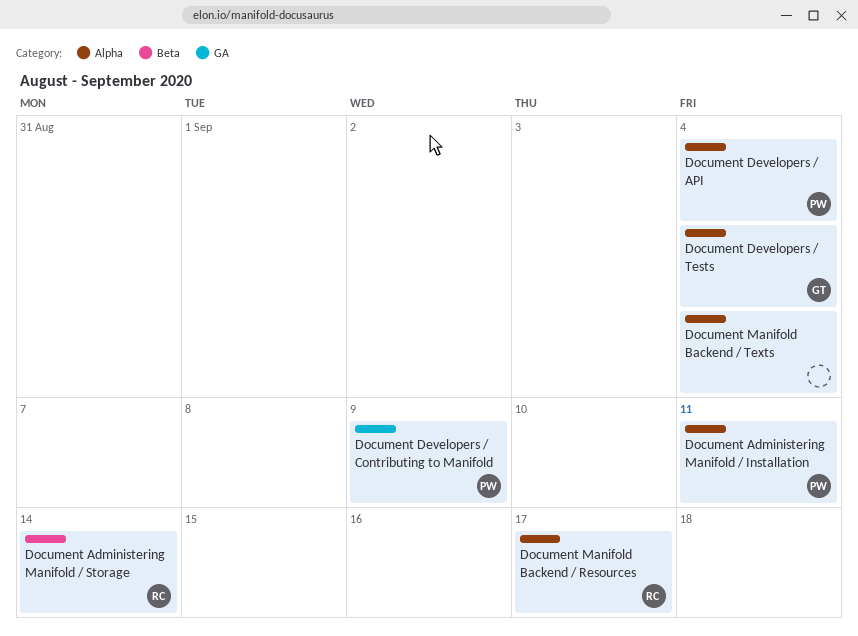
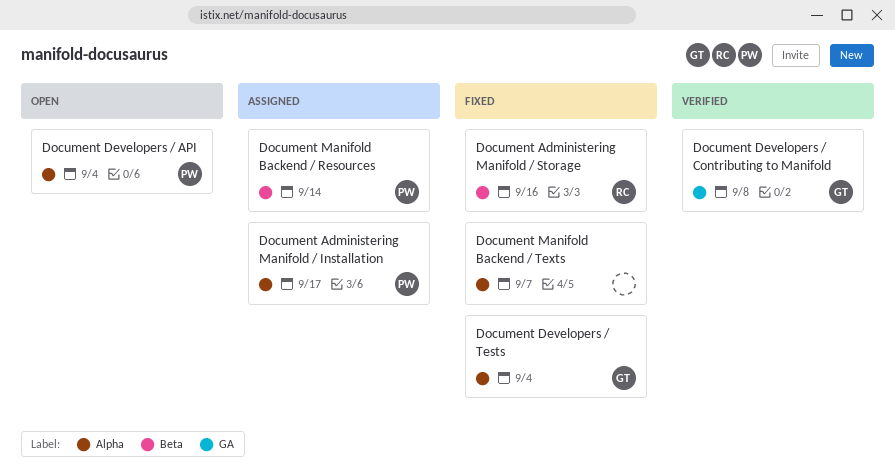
Document Administering Manifold / Installation, due: Sep 11 -> Sep 17
Document Administering Manifold / Storage, due: Sep 14 -> Sep 16
Document Developers / Contributing to Manifold, owner: PW -> GT
Document Developers / Contributing to Manifold, due: Sep 9 -> Sep 8
Document Manifold Backend / Resources, owner: RC -> PW
Document Manifold Backend / Resources, label: Alpha -> Beta
Document Manifold Backend / Resources, due: Sep 17 -> Sep 14
Document Manifold Backend / Texts, due: Sep 4 -> Sep 7

